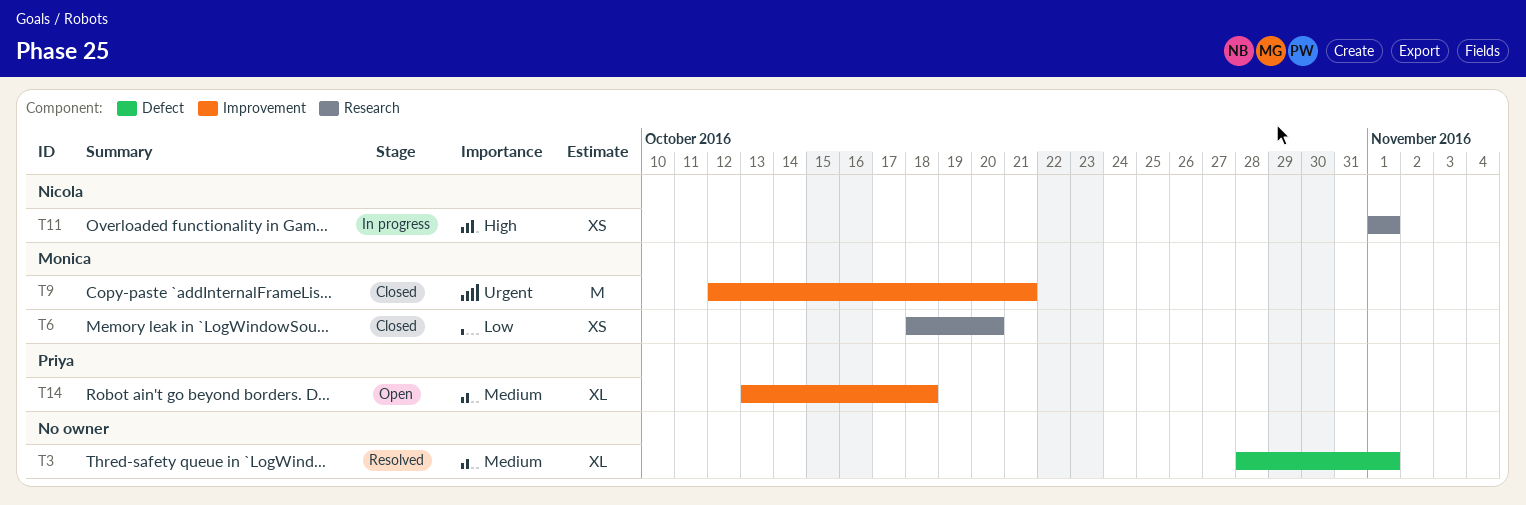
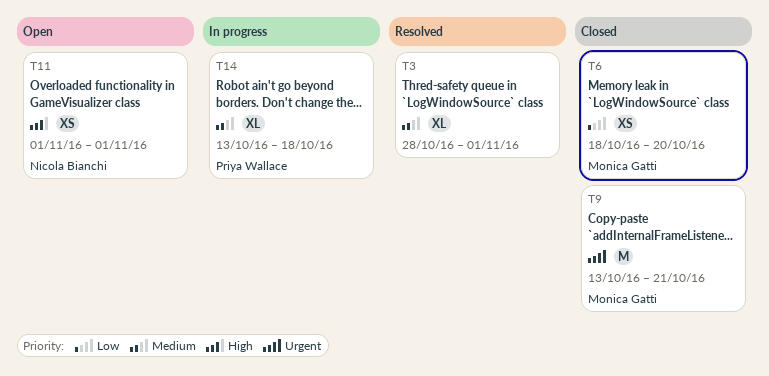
T9, start: Oct 12 -> Oct 13
T11, status: In progress -> Open
T14, status: Open -> In progress

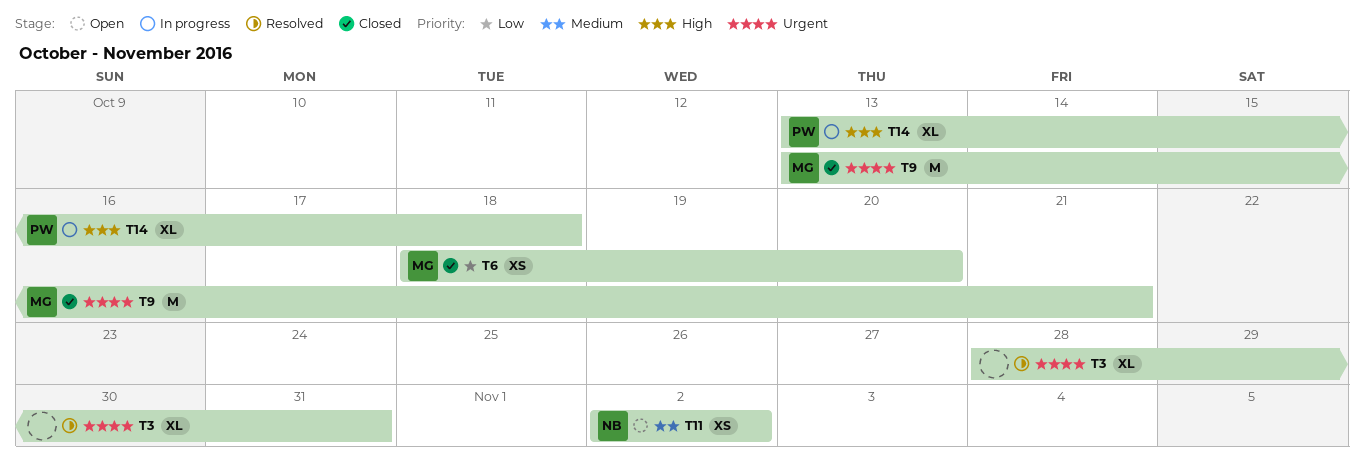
T3, priority: Medium -> Urgent
T3, due: Nov 1 -> Oct 31
T11, priority: High -> Medium
T11, start: Nov 1 -> Nov 2
T11, due: Nov 1 -> Nov 2
T14, priority: Medium -> High

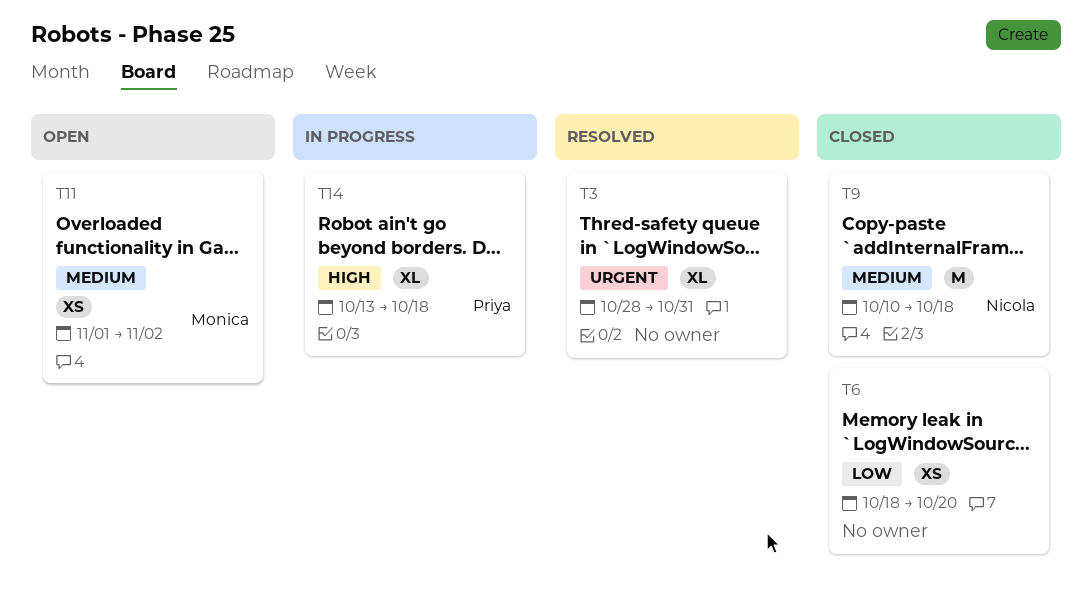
T6, owner: Monica -> none
T9, owner: Monica -> Nicola
T9, priority: Urgent -> Medium
T9, start: Oct 13 -> Oct 10
T9, due: Oct 21 -> Oct 18
T11, owner: Nicola -> Monica
T11, start: Nov 2 -> Nov 1

